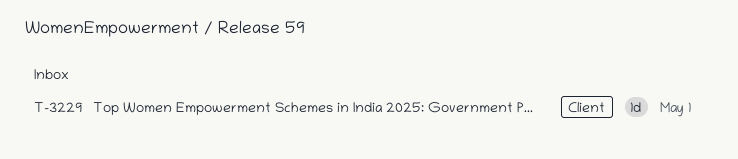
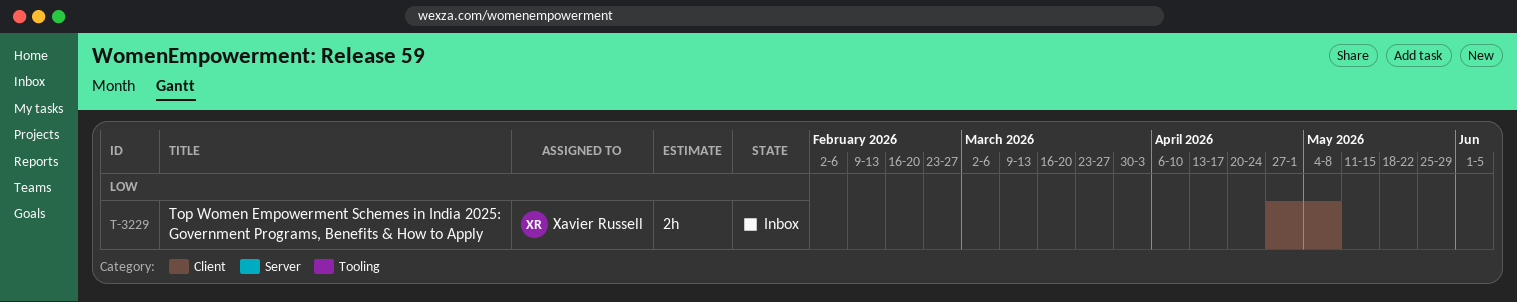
T-3229, estimate: 1d -> 2h
T-3229, due: May 1 -> May 8

